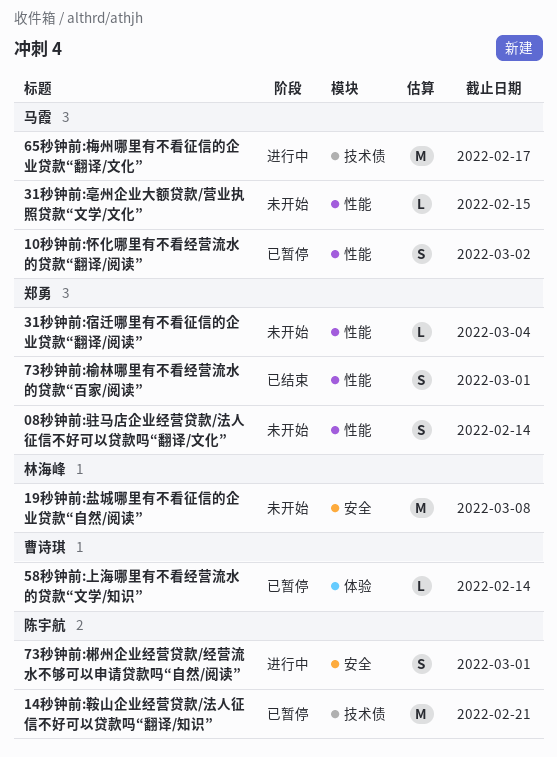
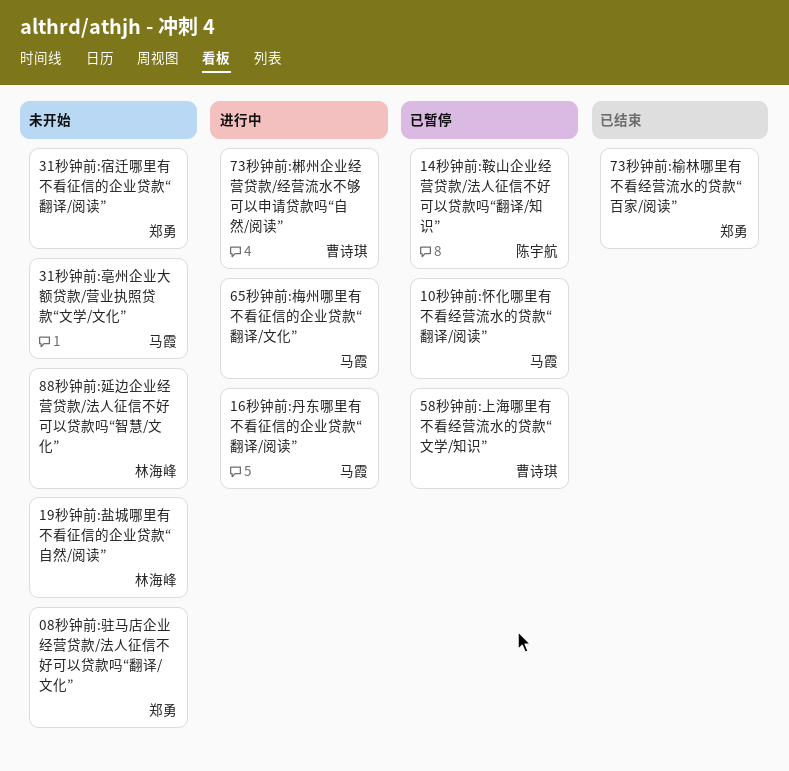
16秒钟前:丹东哪里有不看征信的企业贷款“翻译/阅读”: none -> present
73秒钟前:郴州企业经营贷款/经营流水不够可以申请贷款吗“自然/阅读”, owner: 陈宇航 -> 曹诗琪
88秒钟前:延边企业经营贷款/法人征信不好可以贷款吗“智慧/文化”: none -> present

